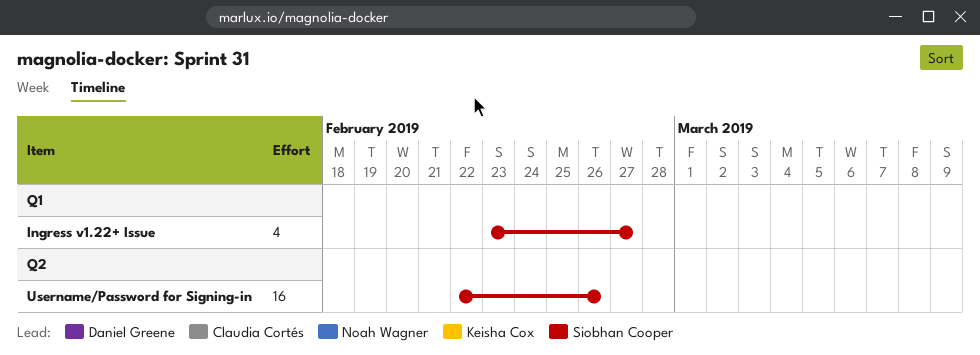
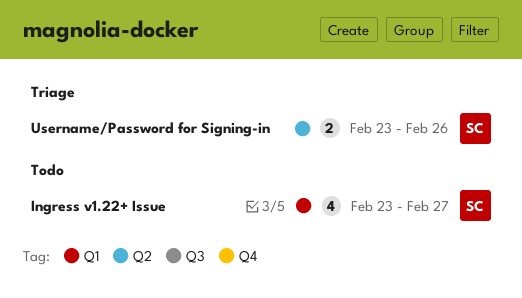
Username/Password for Signing-in, estimate: 16 -> 2
Username/Password for Signing-in, start: Feb 22 -> Feb 23

